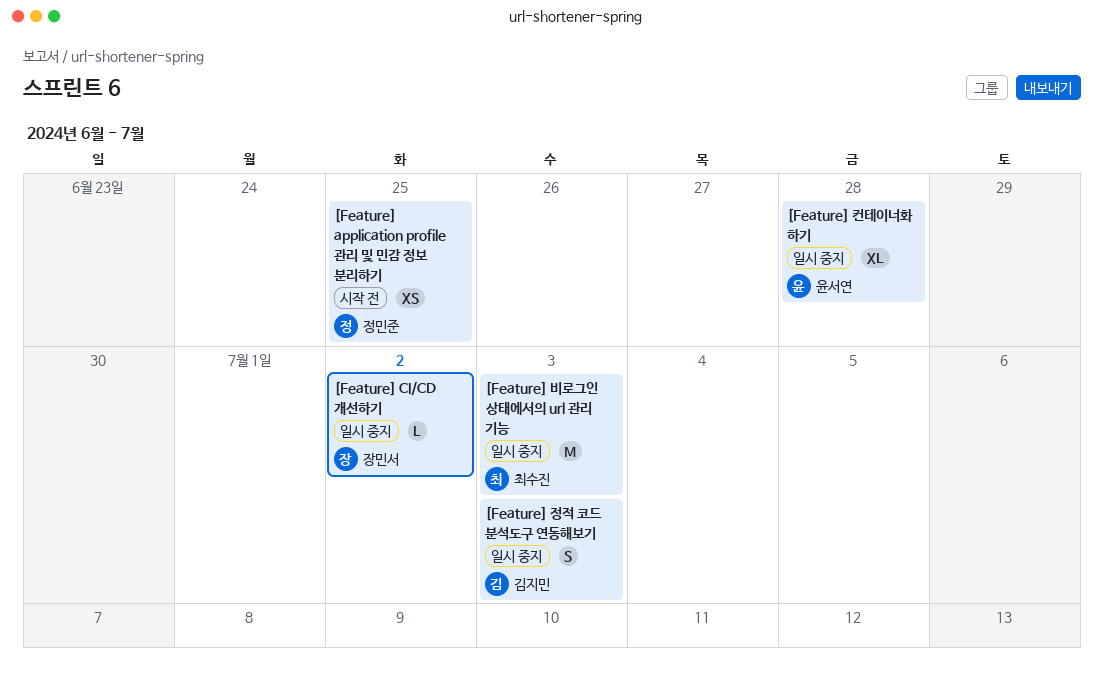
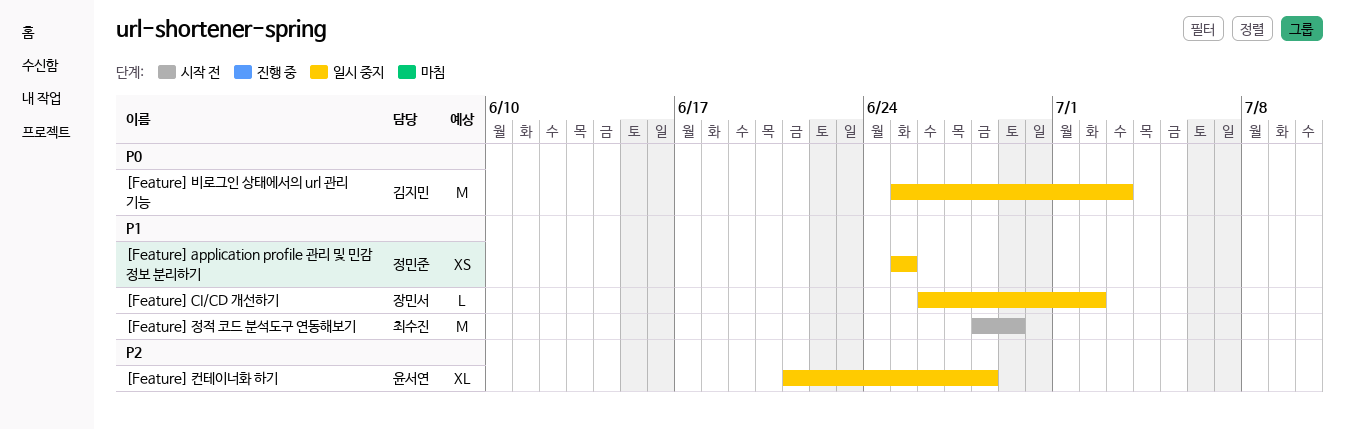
[Feature] application profile 관리 및 민감 정보 분리하기, status: 시작 전 -> 일시 중지
[Feature] 비로그인 상태에서의 url 관리 기능, owner: 최수진 -> 김지민
[Feature] 정적 코드 분석도구 연동해보기, status: 일시 중지 -> 시작 전
[Feature] 정적 코드 분석도구 연동해보기, owner: 김지민 -> 최수진
[Feature] 정적 코드 분석도구 연동해보기, estimate: S -> M
[Feature] 정적 코드 분석도구 연동해보기, due: Jul 3 -> Jun 29

